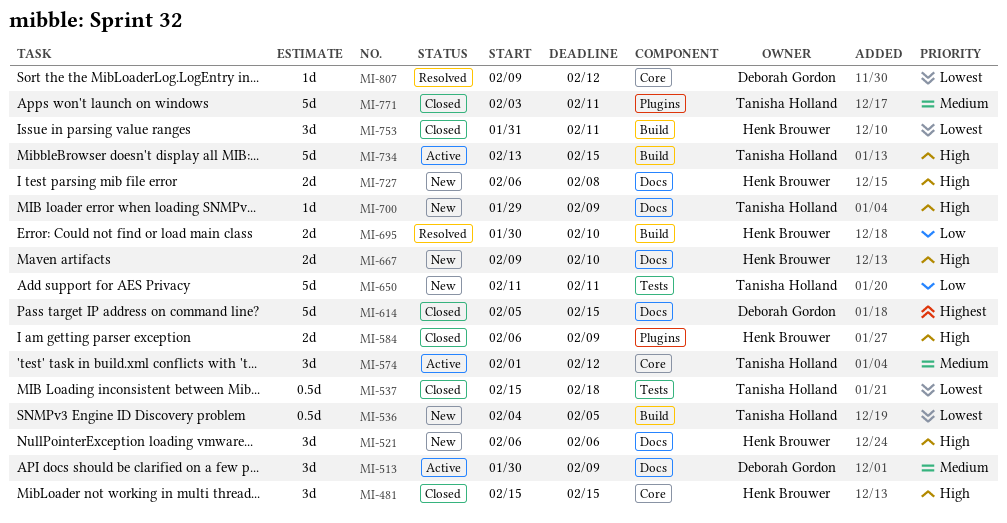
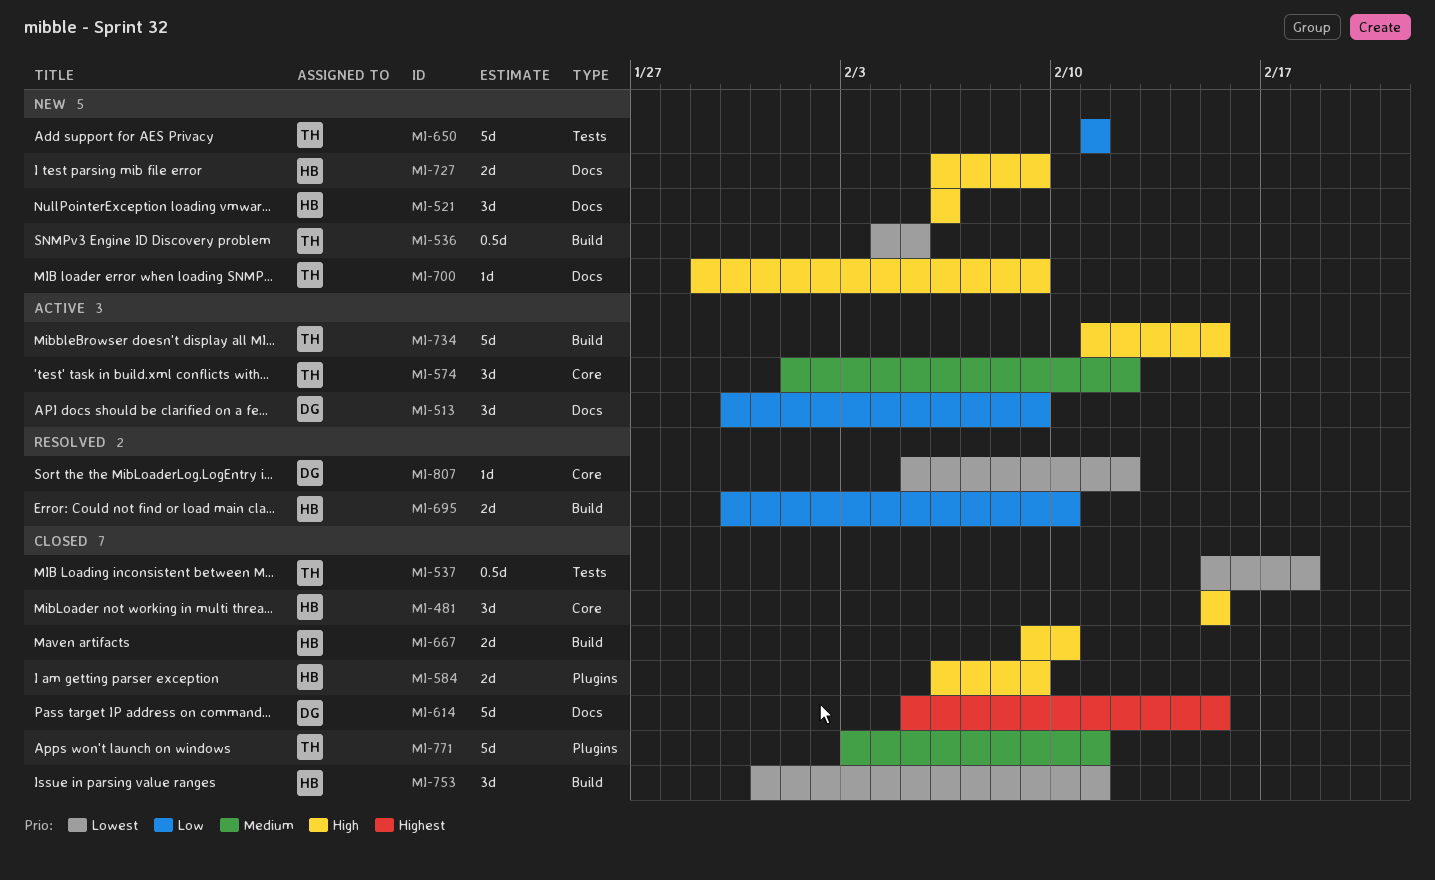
MI-513, priority: Medium -> Low
MI-667, status: New -> Closed
MI-667, label: Docs -> Build
MI-727, due: Feb 8 -> Feb 9
MI-734, start: Feb 13 -> Feb 11
MI-807, start: Feb 9 -> Feb 5

